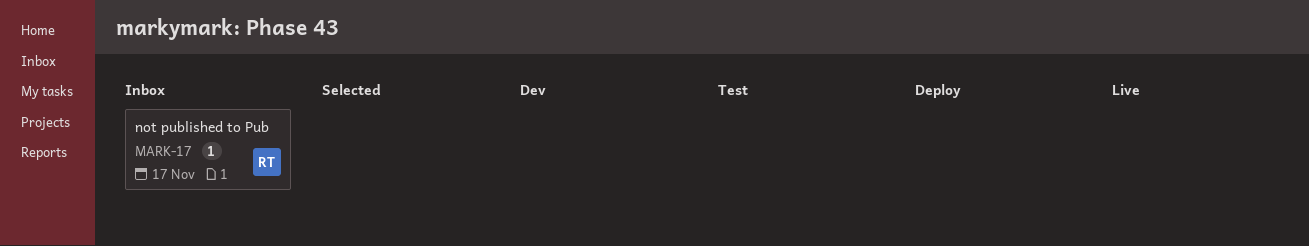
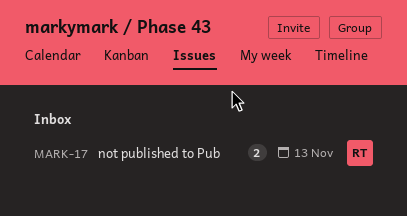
MARK-17, estimate: 1 -> 2
MARK-17, due: Nov 17 -> Nov 13

